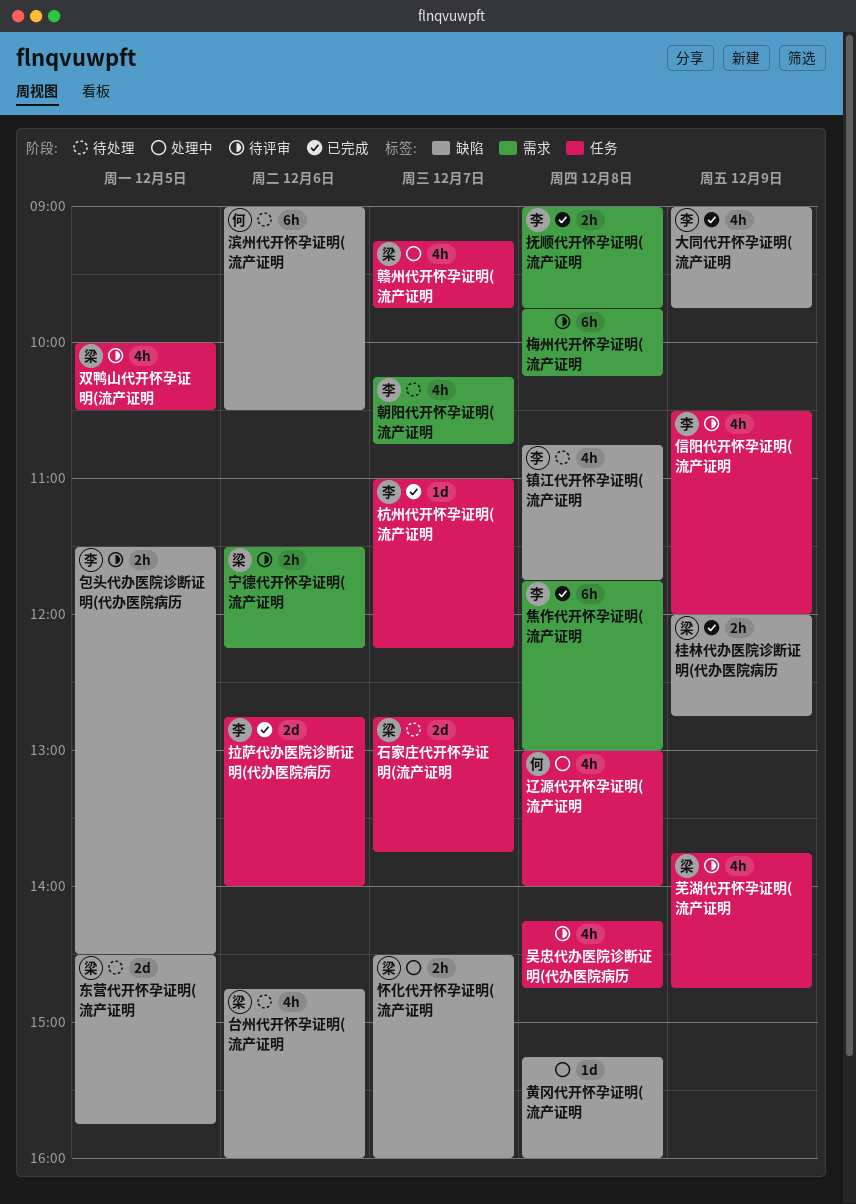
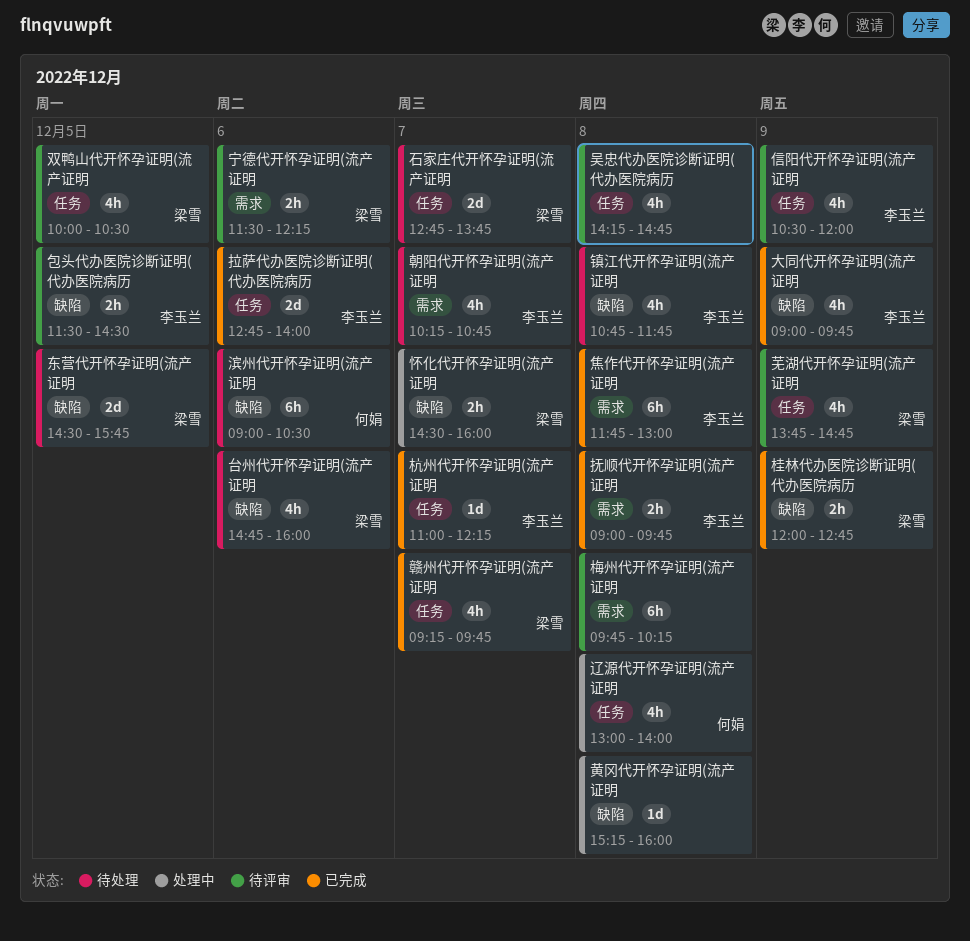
赣州代开怀孕证明(流产证明, status: 处理中 -> 已完成

